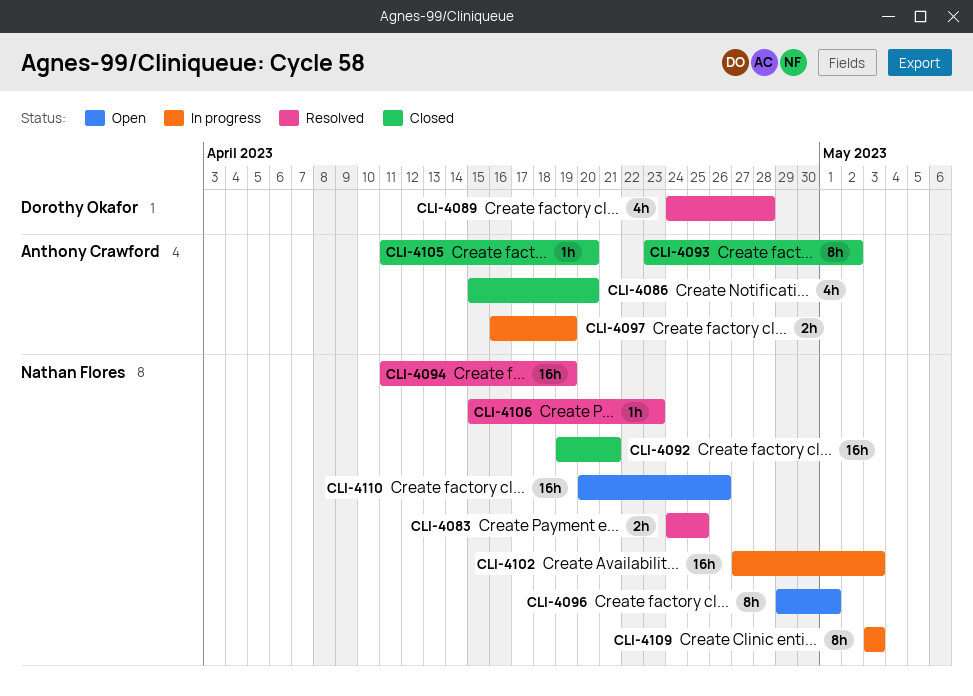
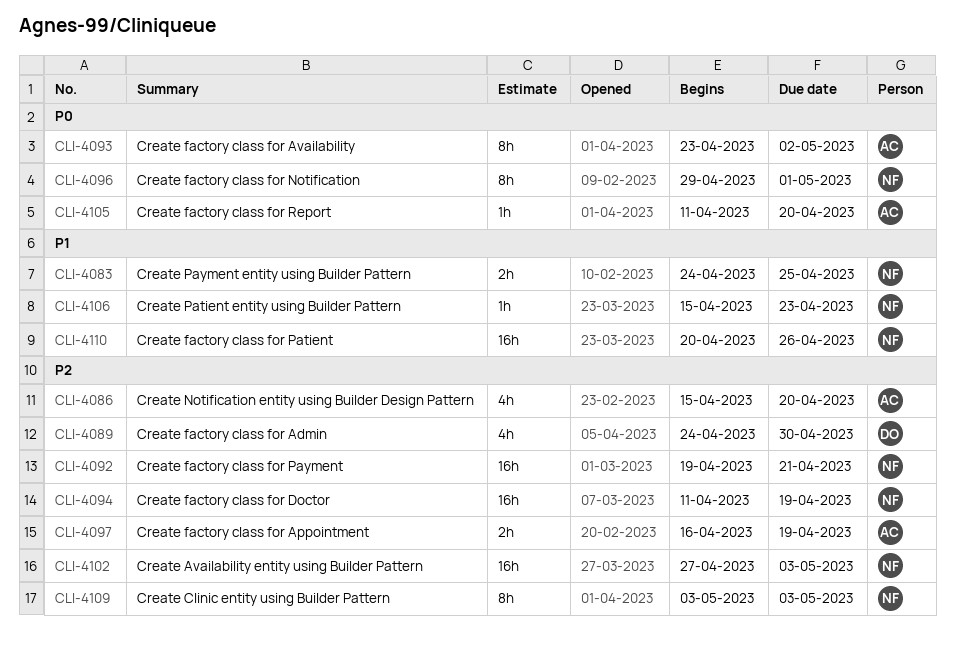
CLI-4089, due: Apr 28 -> Apr 30

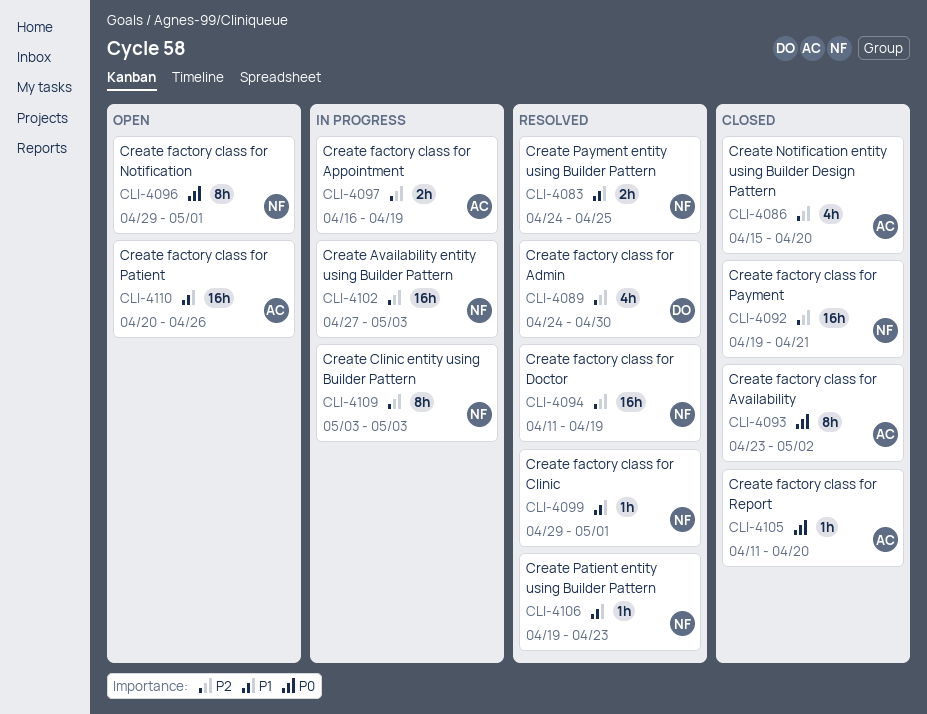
CLI-4099: none -> present
CLI-4106, start: Apr 15 -> Apr 19
CLI-4110, owner: NF -> AC

